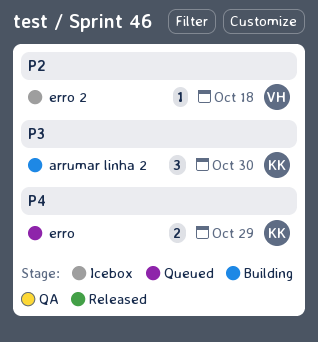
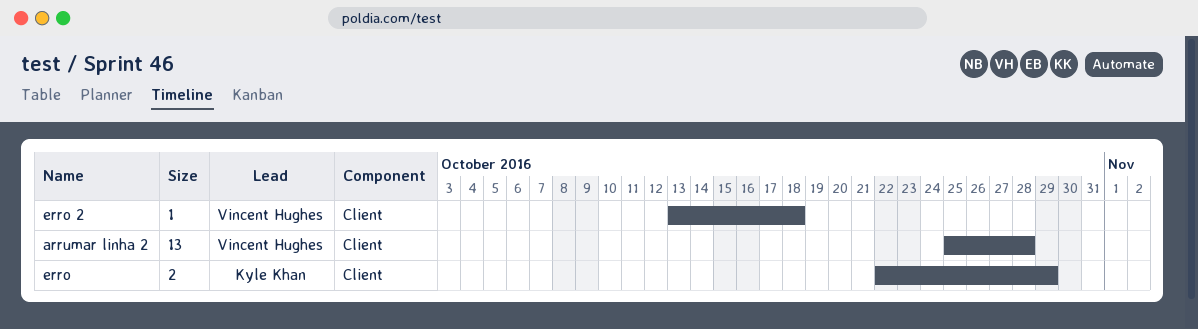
arrumar linha 2, owner: Kyle Khan -> Vincent Hughes
arrumar linha 2, estimate: 3 -> 13
arrumar linha 2, due: Oct 30 -> Oct 28

